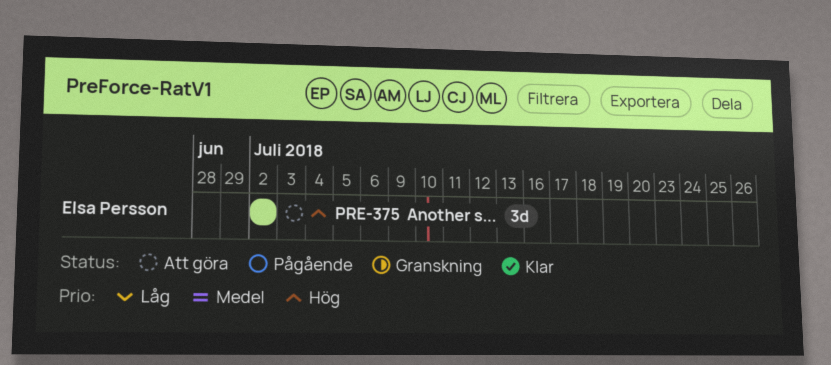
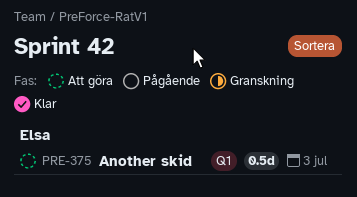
PRE-375, estimate: 3d -> 0.5d
PRE-375, due: Jul 2 -> Jul 3

